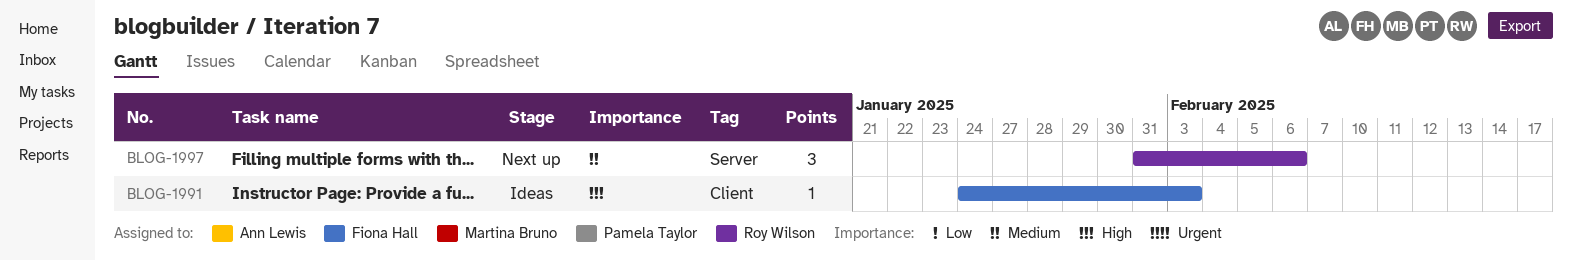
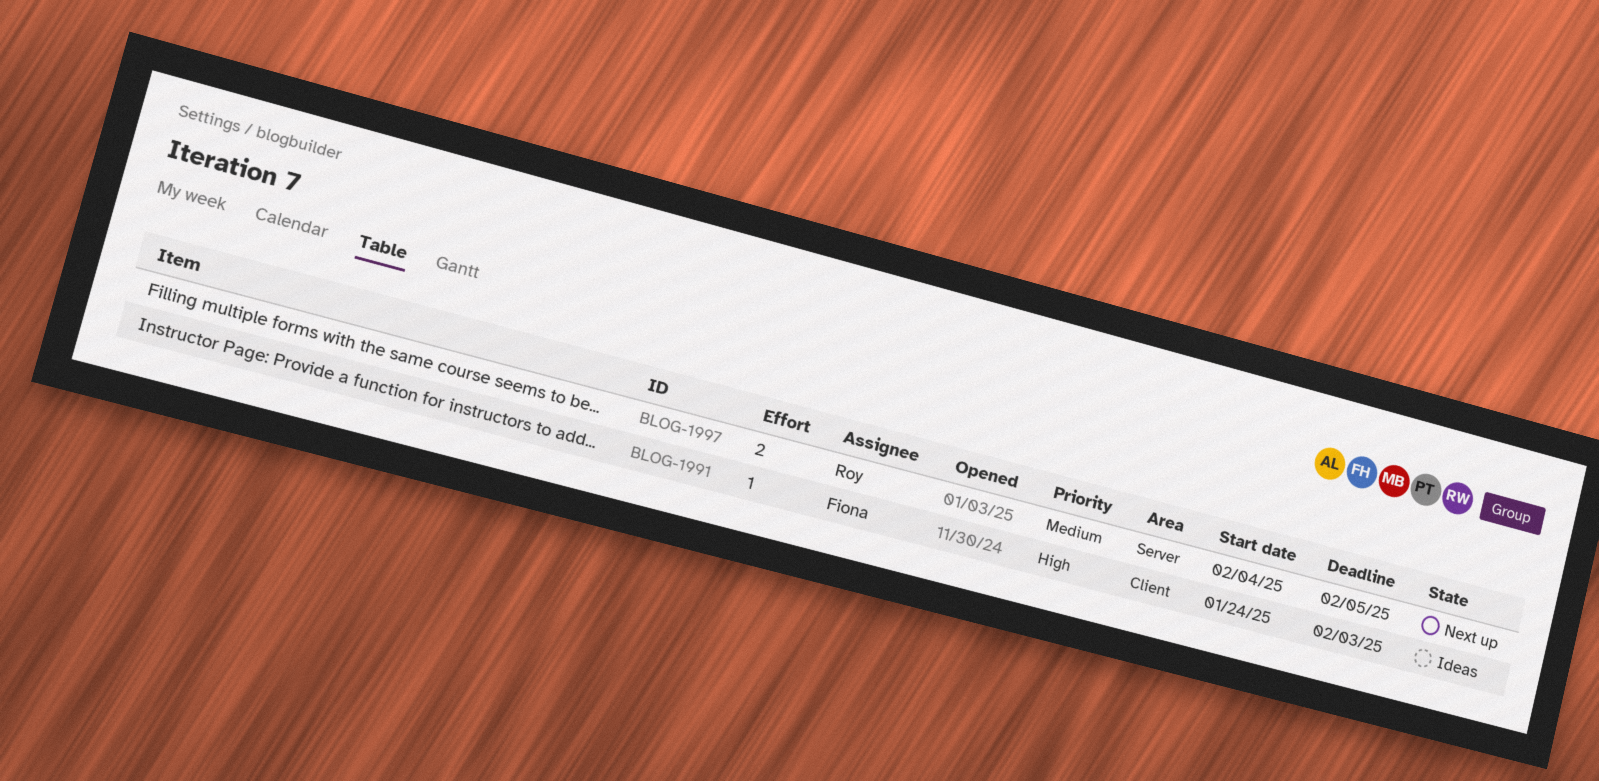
BLOG-1997, estimate: 3 -> 2
BLOG-1997, start: Jan 31 -> Feb 4
BLOG-1997, due: Feb 6 -> Feb 5

